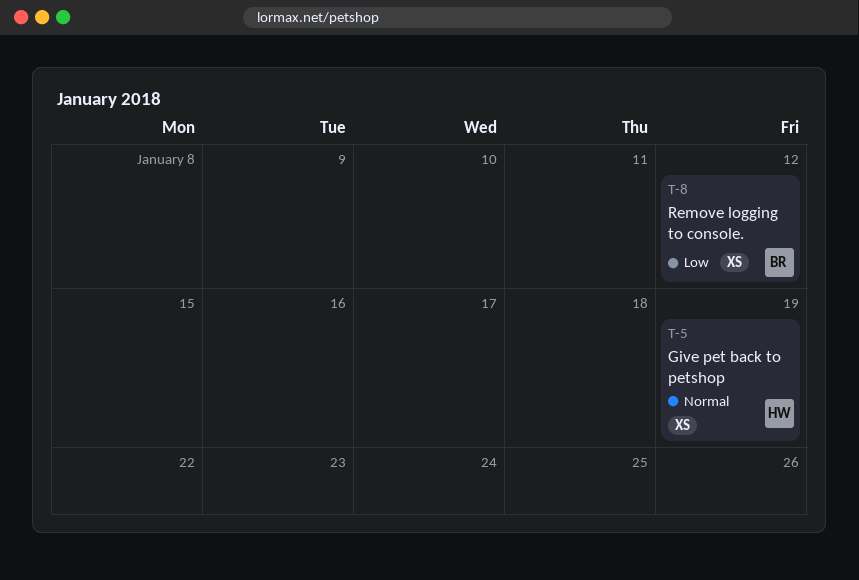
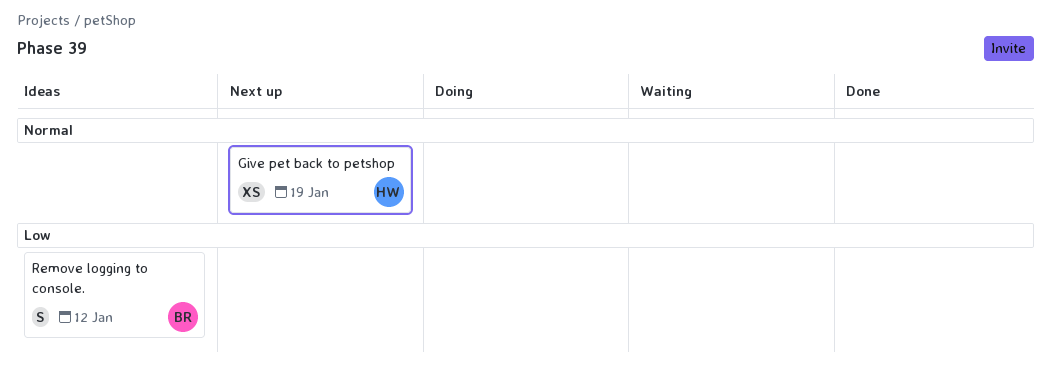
Remove logging to console., estimate: XS -> S

